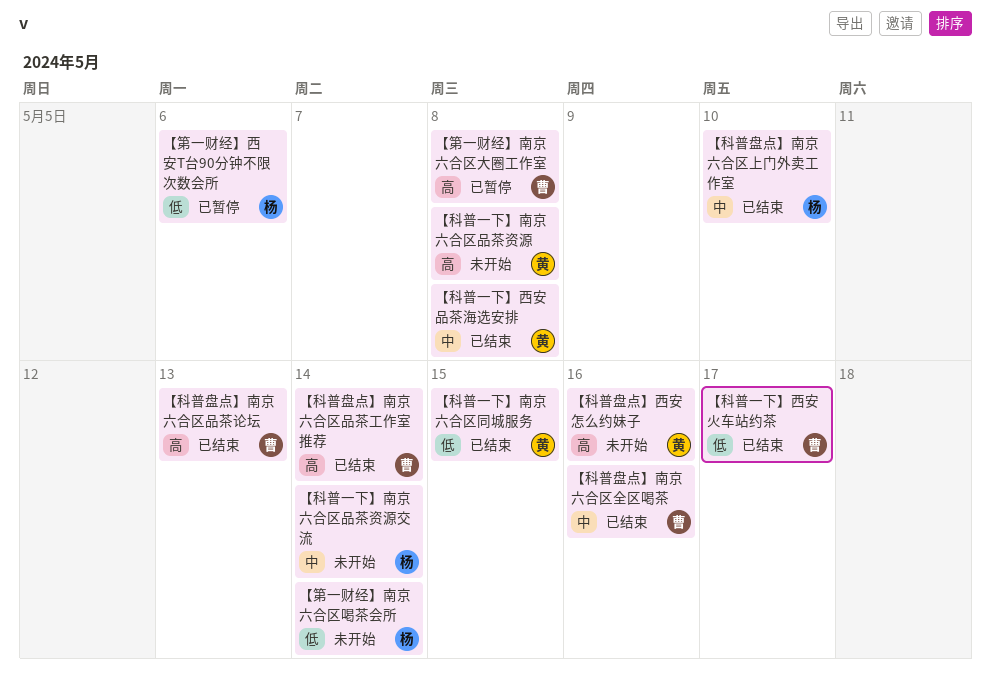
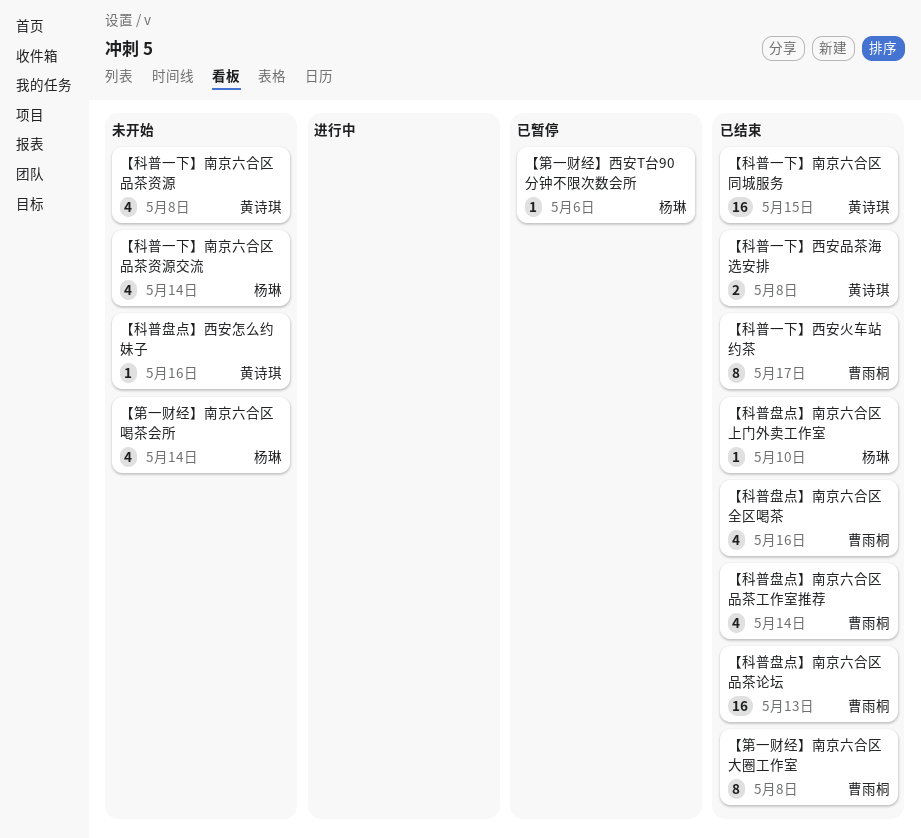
【第一财经】南京六合区大圈工作室, status: 已暂停 -> 已结束

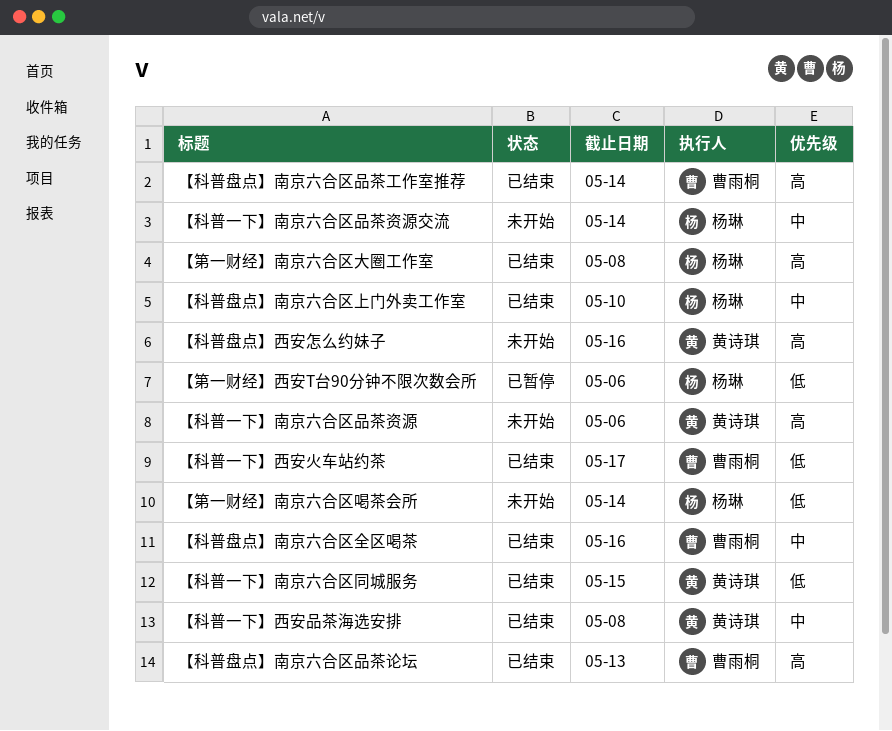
【科普一下】南京六合区品茶资源, due: May 8 -> May 6
【第一财经】南京六合区大圈工作室, owner: 曹雨桐 -> 杨琳

